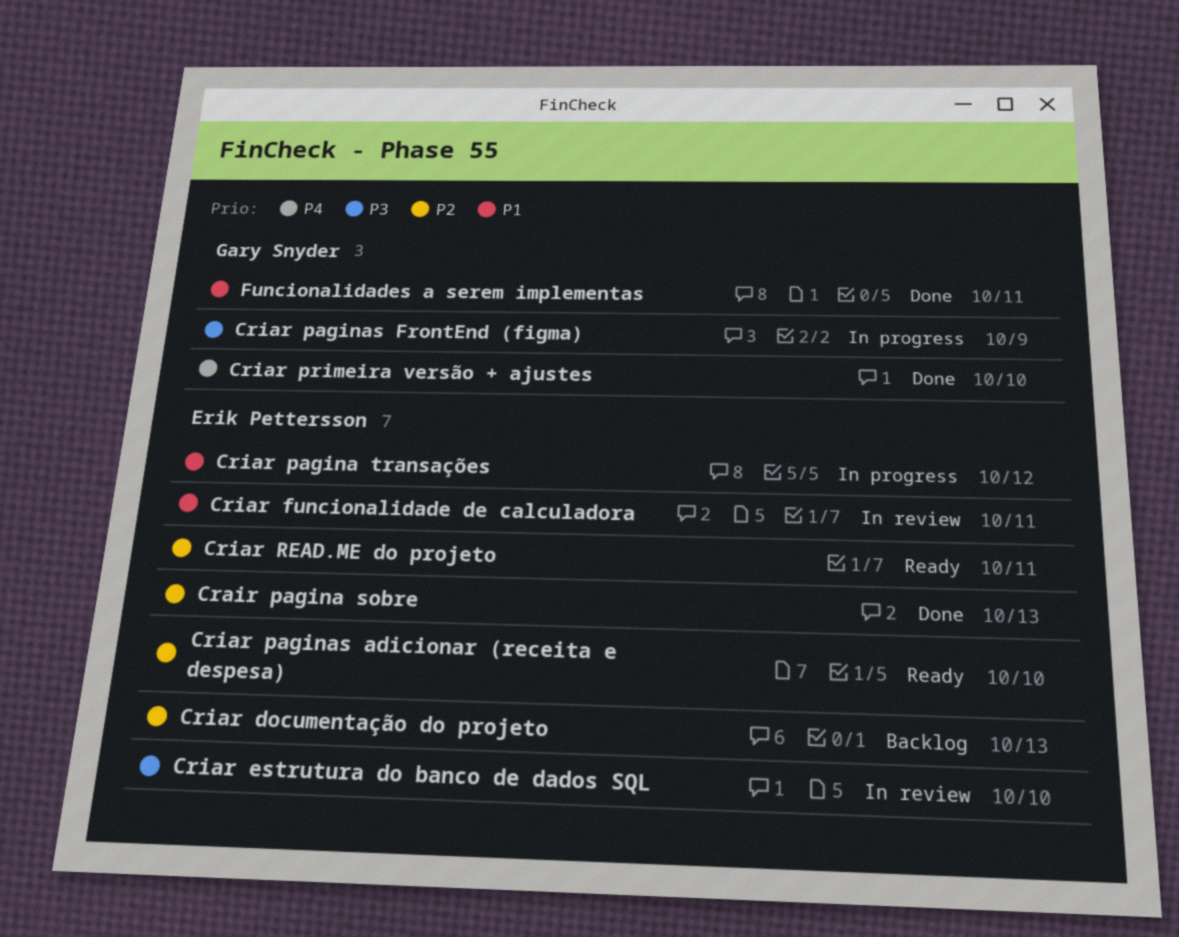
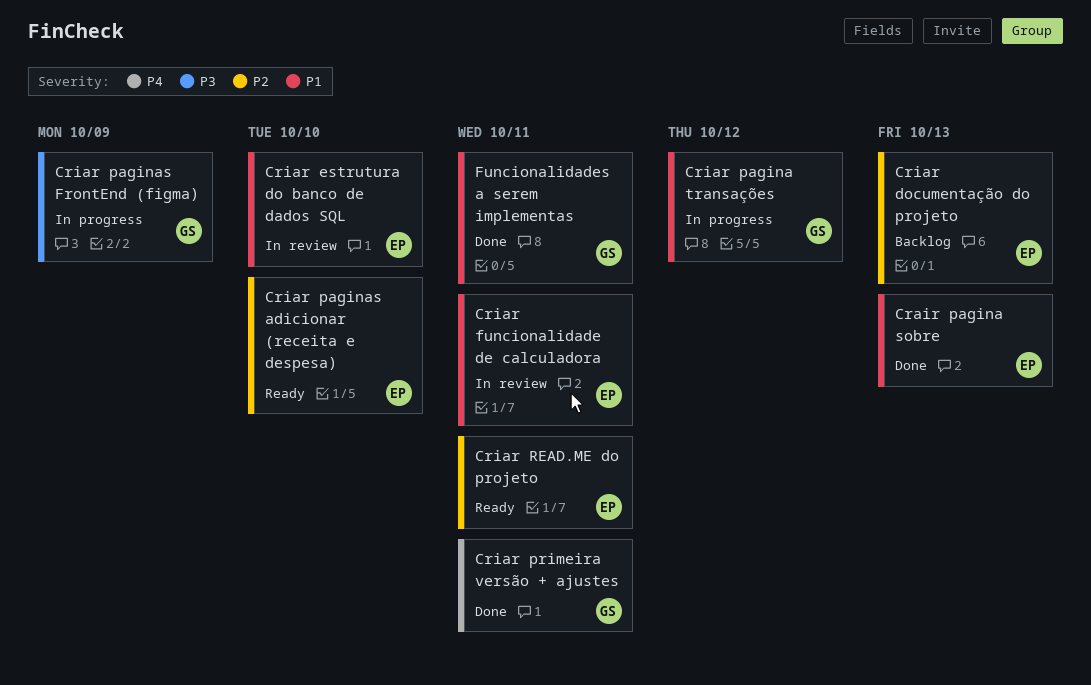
Crair pagina sobre, priority: P2 -> P1
Criar estrutura do banco de dados SQL, priority: P3 -> P1
Criar pagina transações, owner: Erik Pettersson -> Gary Snyder
Criar primeira versão + ajustes, due: Oct 10 -> Oct 11

